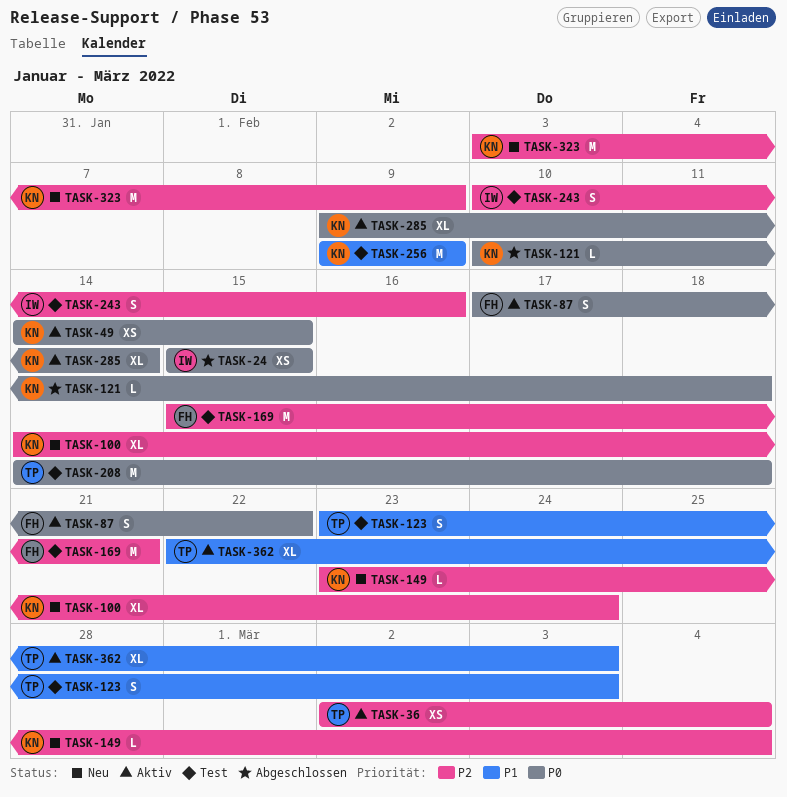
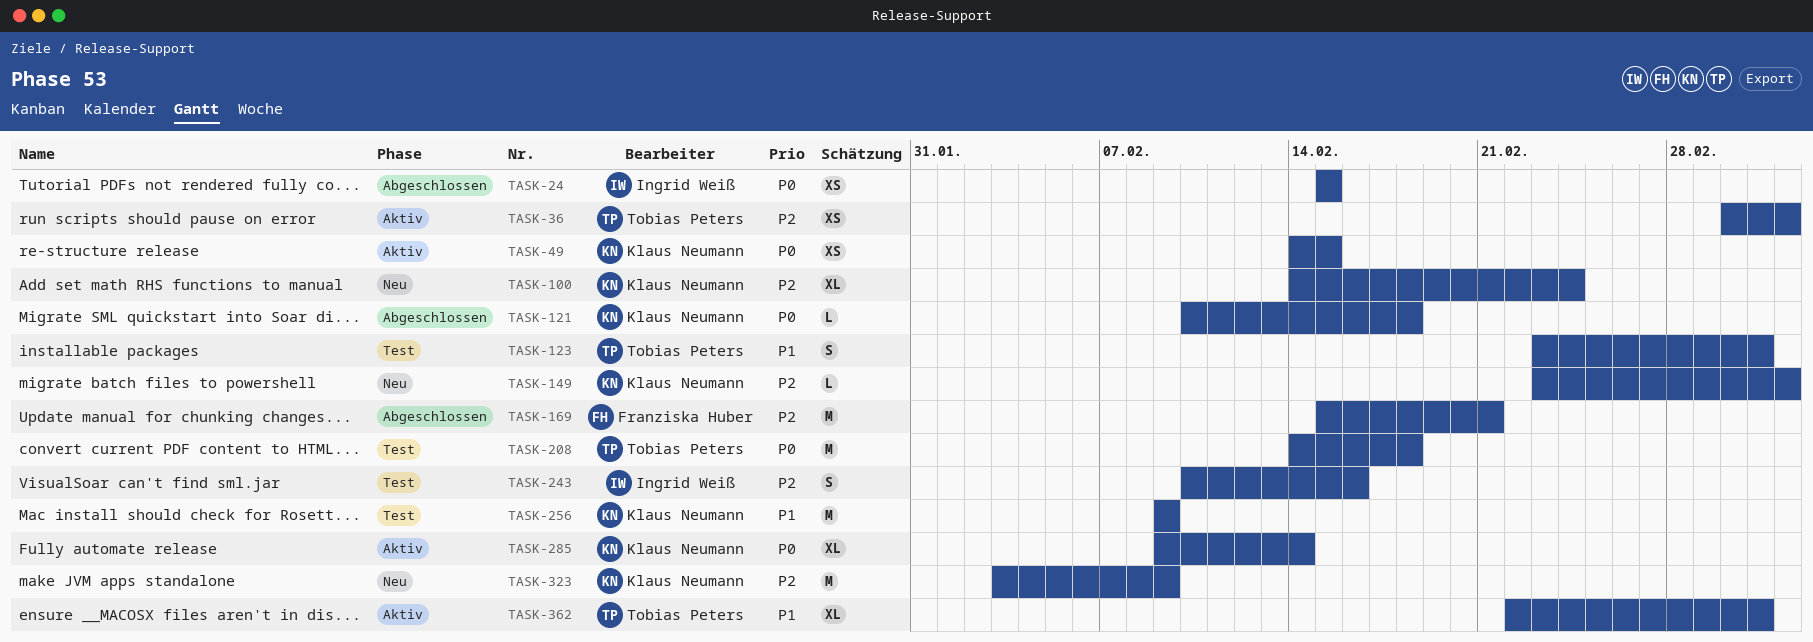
TASK-87: present -> none
TASK-169, status: Test -> Abgeschlossen

